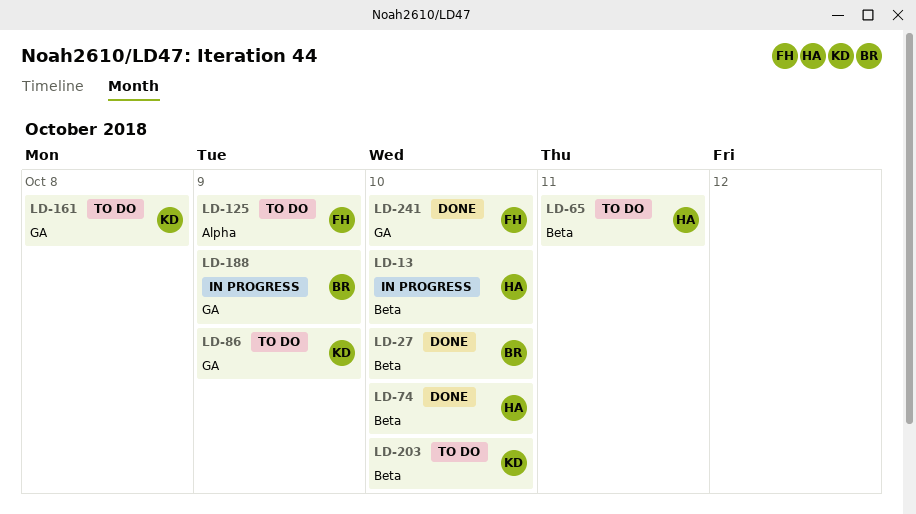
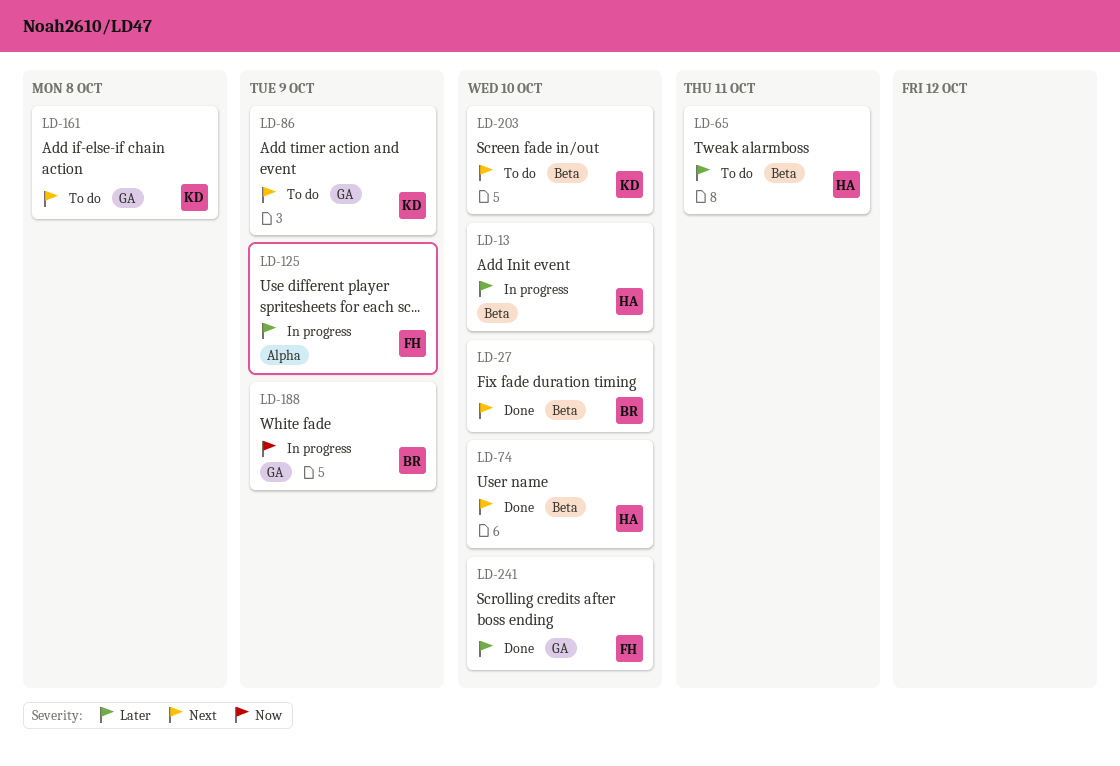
LD-125, status: To do -> In progress

